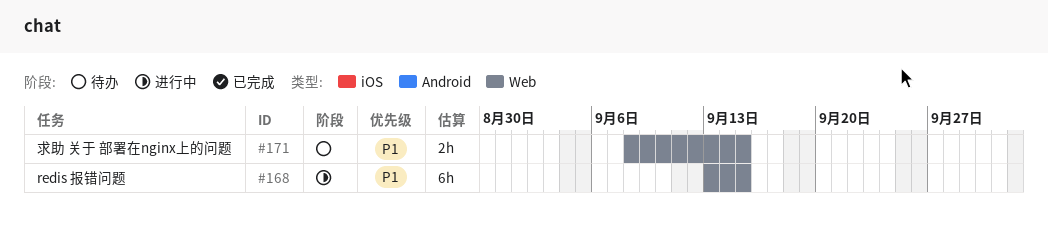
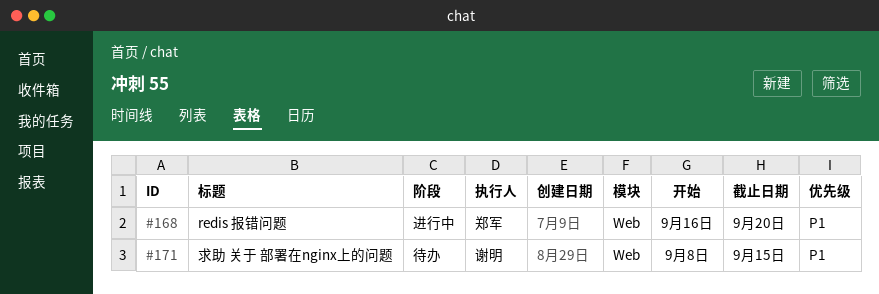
#168, start: Sep 13 -> Sep 16
#168, due: Sep 15 -> Sep 20

